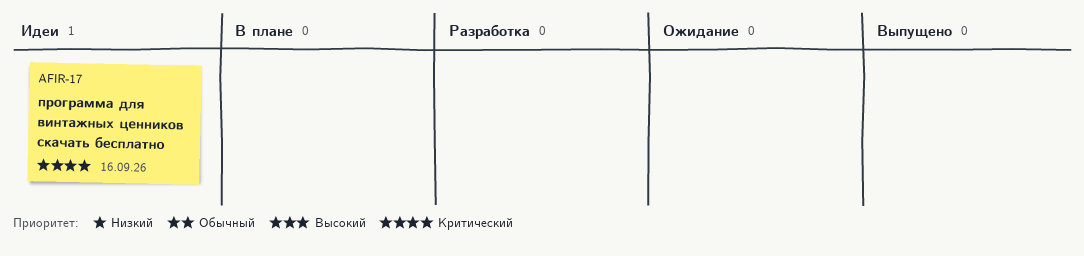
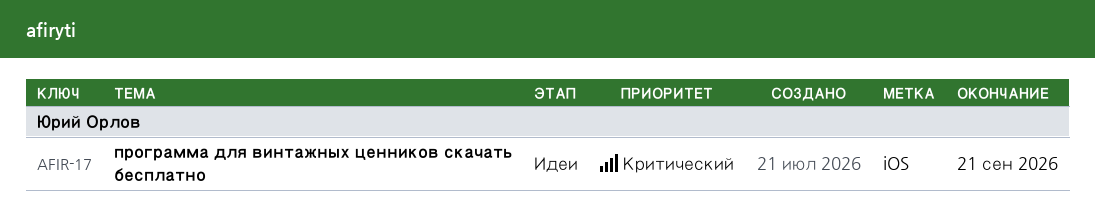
AFIR-17, due: Sep 16 -> Sep 21

